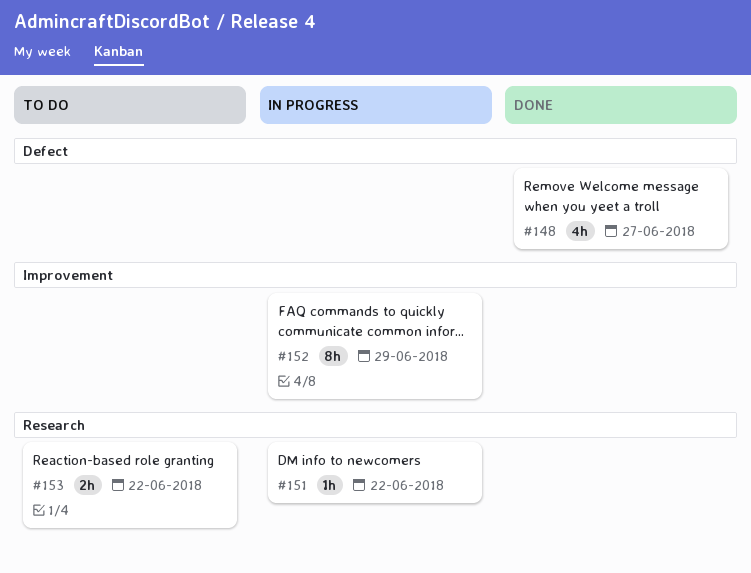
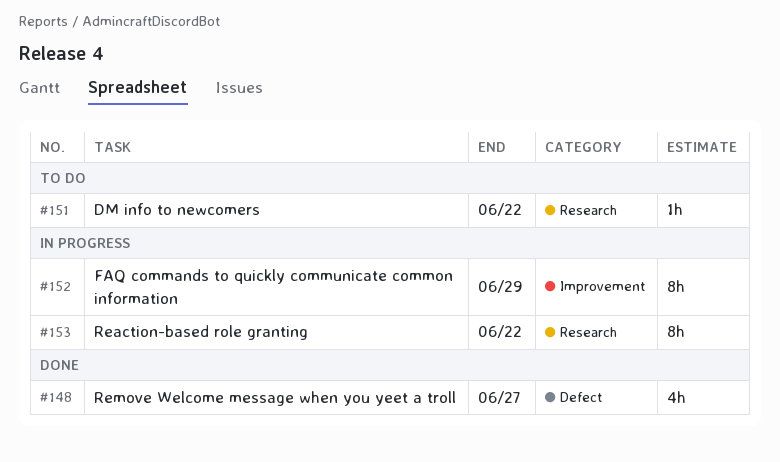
#151, status: In progress -> To do
#153, status: To do -> In progress
#153, estimate: 2h -> 8h

